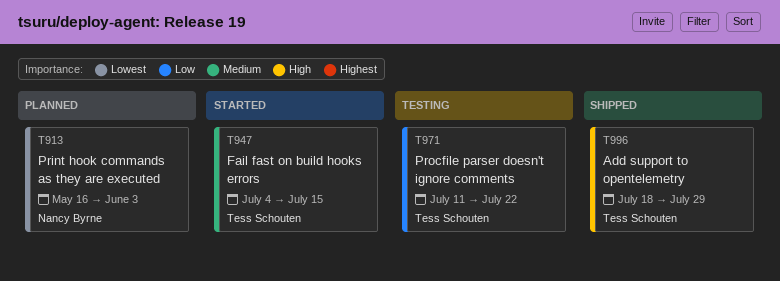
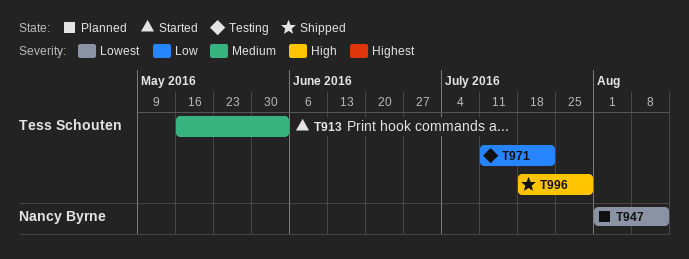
T913, status: Planned -> Started
T913, owner: Nancy Byrne -> Tess Schouten
T913, priority: Lowest -> Medium
T947, status: Started -> Planned
T947, owner: Tess Schouten -> Nancy Byrne
T947, priority: Medium -> Lowest
T947, start: Jul 4 -> Aug 1
T947, due: Jul 15 -> Aug 12

